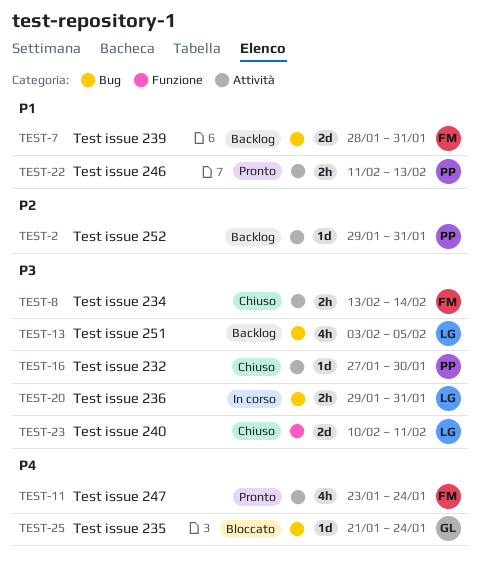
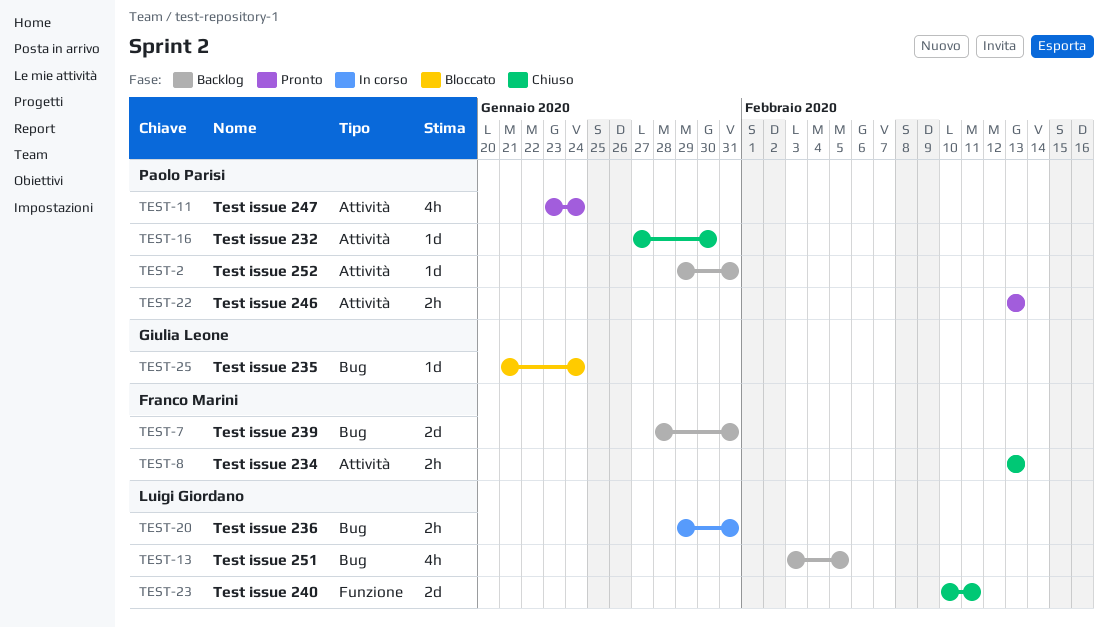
TEST-8, due: Feb 14 -> Feb 13
TEST-11, owner: Franco Marini -> Paolo Parisi
TEST-22, start: Feb 11 -> Feb 13

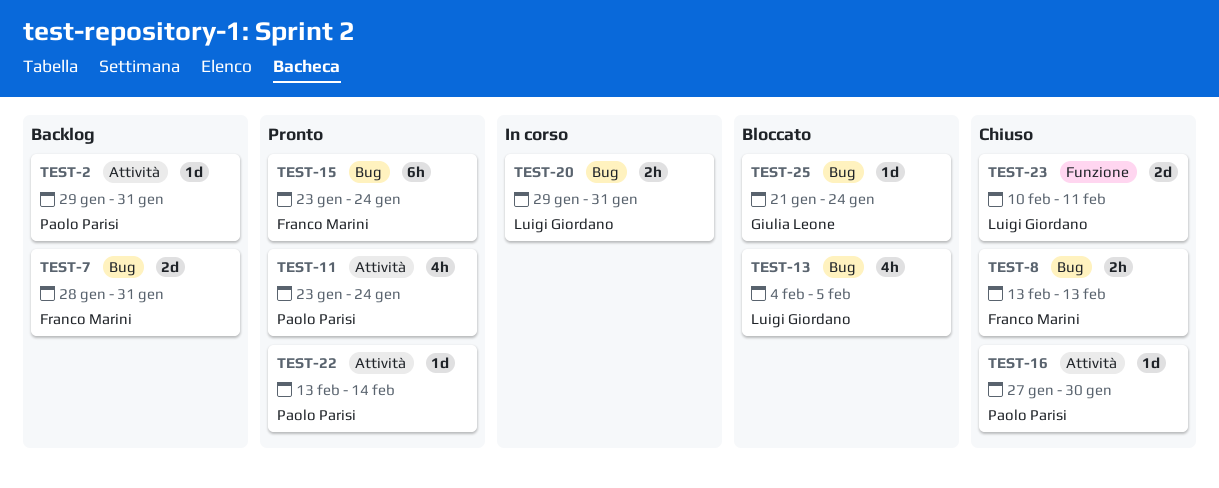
TEST-8, label: Attività -> Bug
TEST-13, status: Backlog -> Bloccato
TEST-13, start: Feb 3 -> Feb 4
TEST-15: none -> present
TEST-22, estimate: 2h -> 1d
TEST-22, due: Feb 13 -> Feb 14

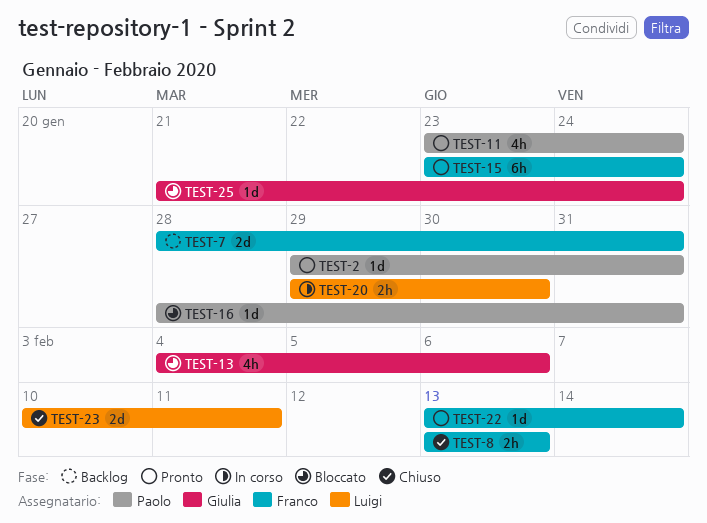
TEST-2, status: Backlog -> Pronto
TEST-13, owner: Luigi Giordano -> Giulia Leone
TEST-13, due: Feb 5 -> Feb 6
TEST-16, status: Chiuso -> Bloccato
TEST-16, start: Jan 27 -> Jan 28
TEST-16, due: Jan 30 -> Jan 31
TEST-20, due: Jan 31 -> Jan 30
TEST-22, owner: Paolo Parisi -> Franco Marini

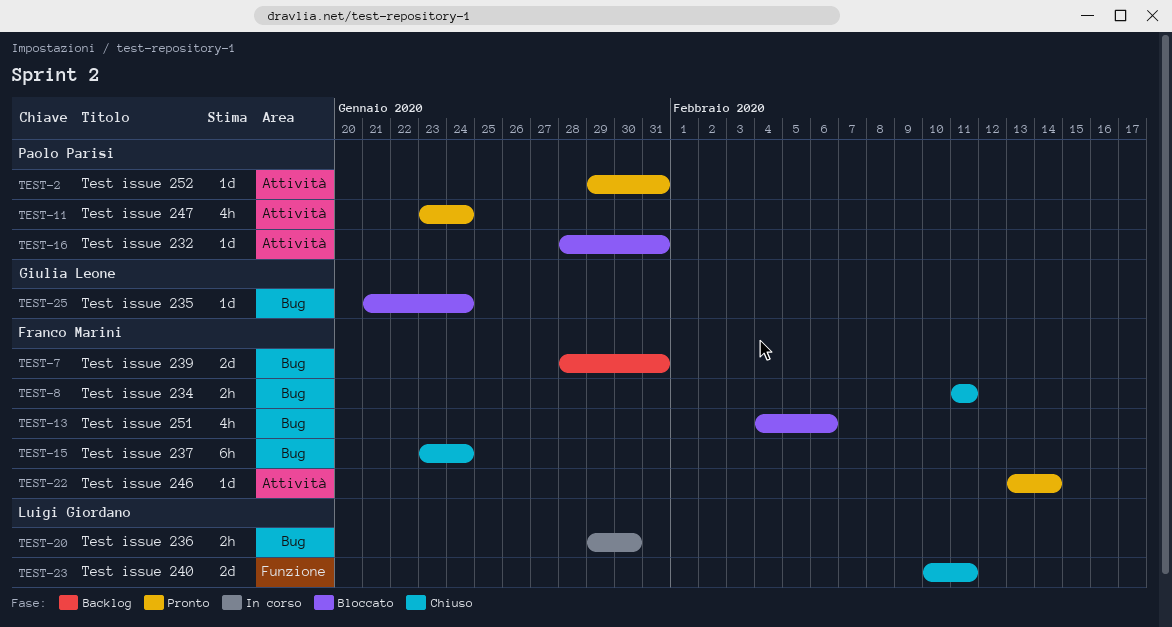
TEST-8, start: Feb 13 -> Feb 11
TEST-8, due: Feb 13 -> Feb 11
TEST-13, owner: Giulia Leone -> Franco Marini
TEST-15, status: Pronto -> Chiuso

